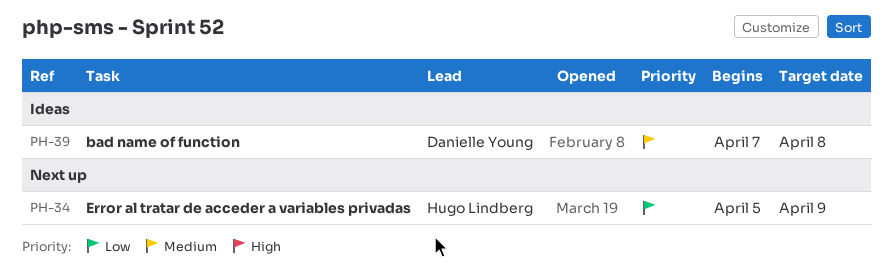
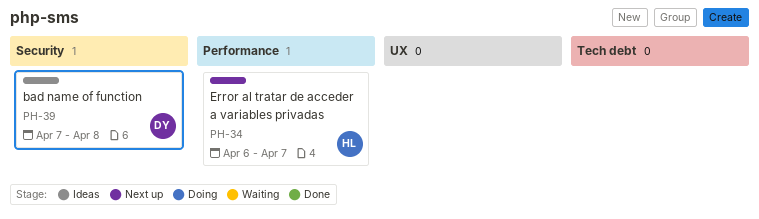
PH-34, start: Apr 5 -> Apr 6
PH-34, due: Apr 9 -> Apr 7

